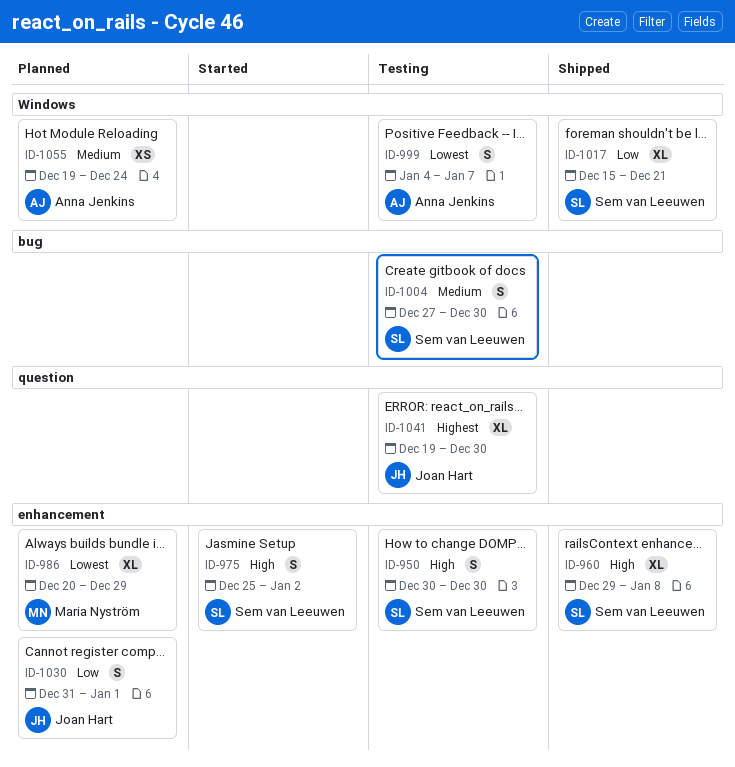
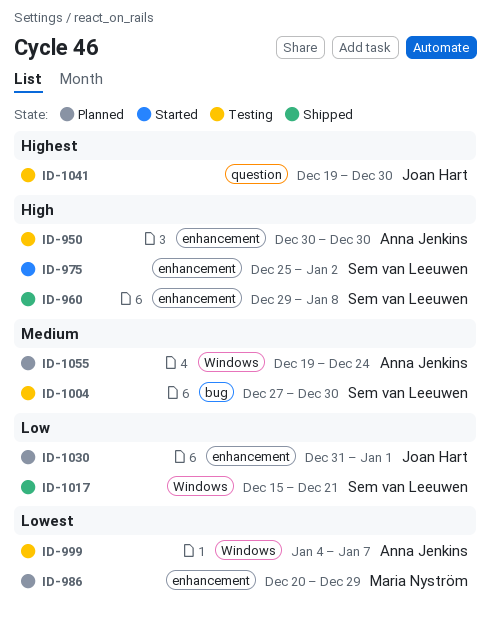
ID-950, owner: Sem van Leeuwen -> Anna Jenkins

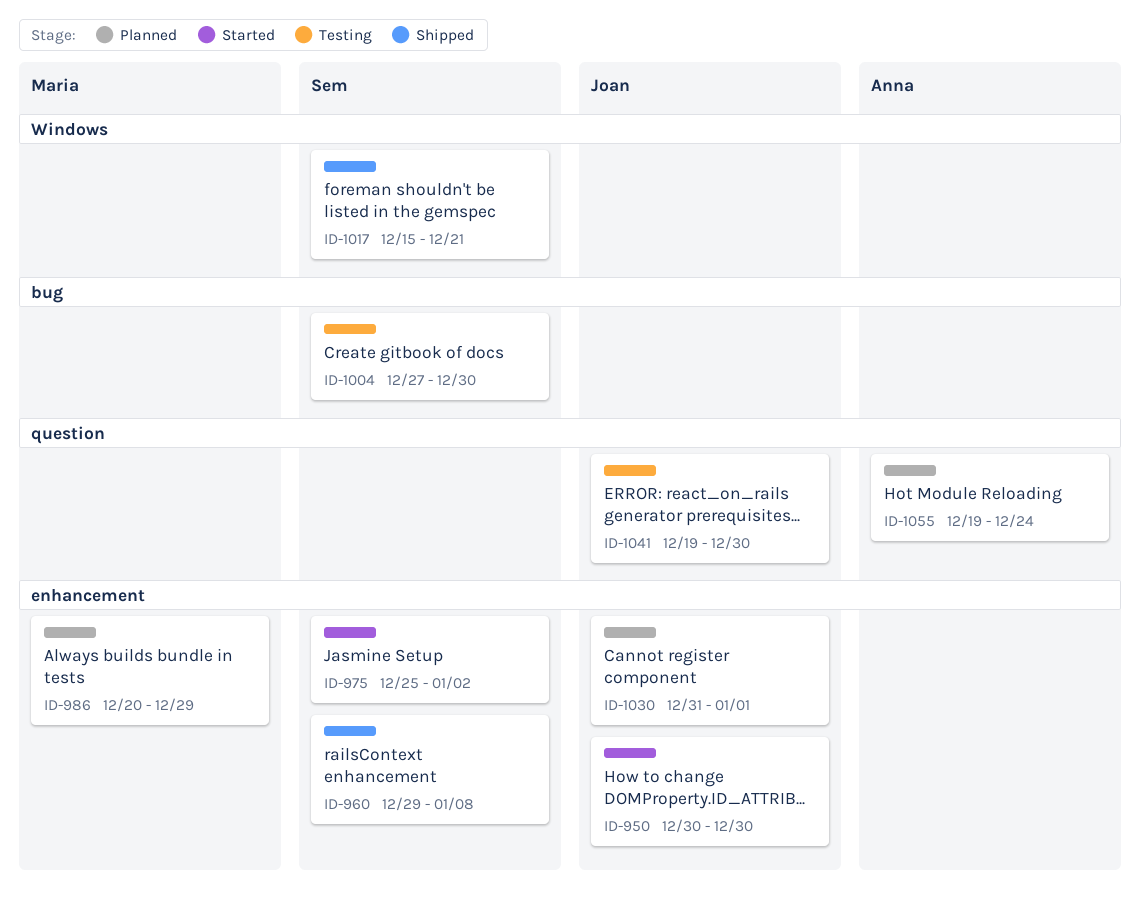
ID-950, status: Testing -> Started
ID-950, owner: Anna Jenkins -> Joan Hart
ID-999: present -> none
ID-1055, label: Windows -> question

